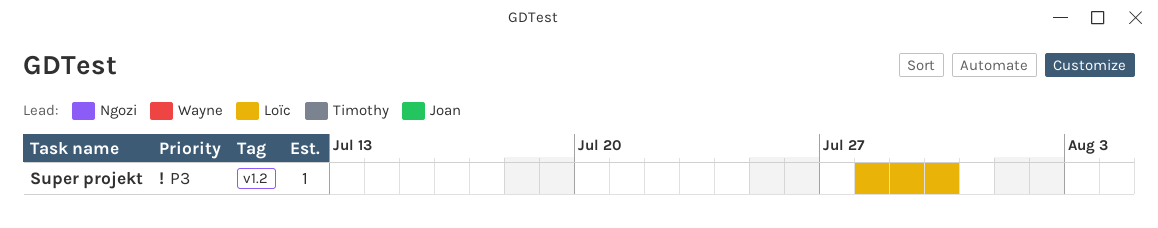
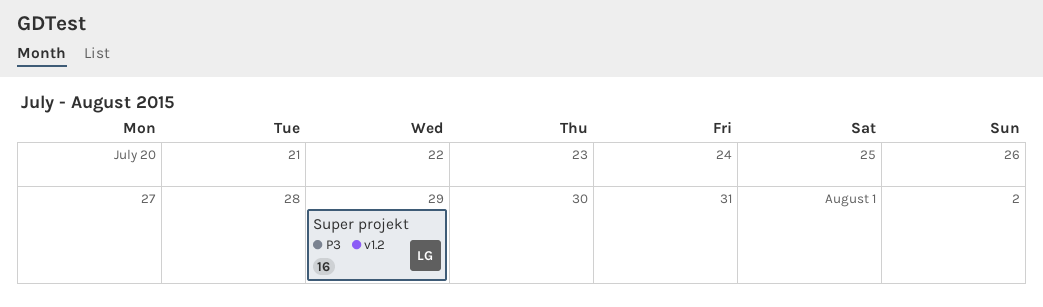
Super projekt, estimate: 1 -> 16
Super projekt, due: Jul 30 -> Jul 29

